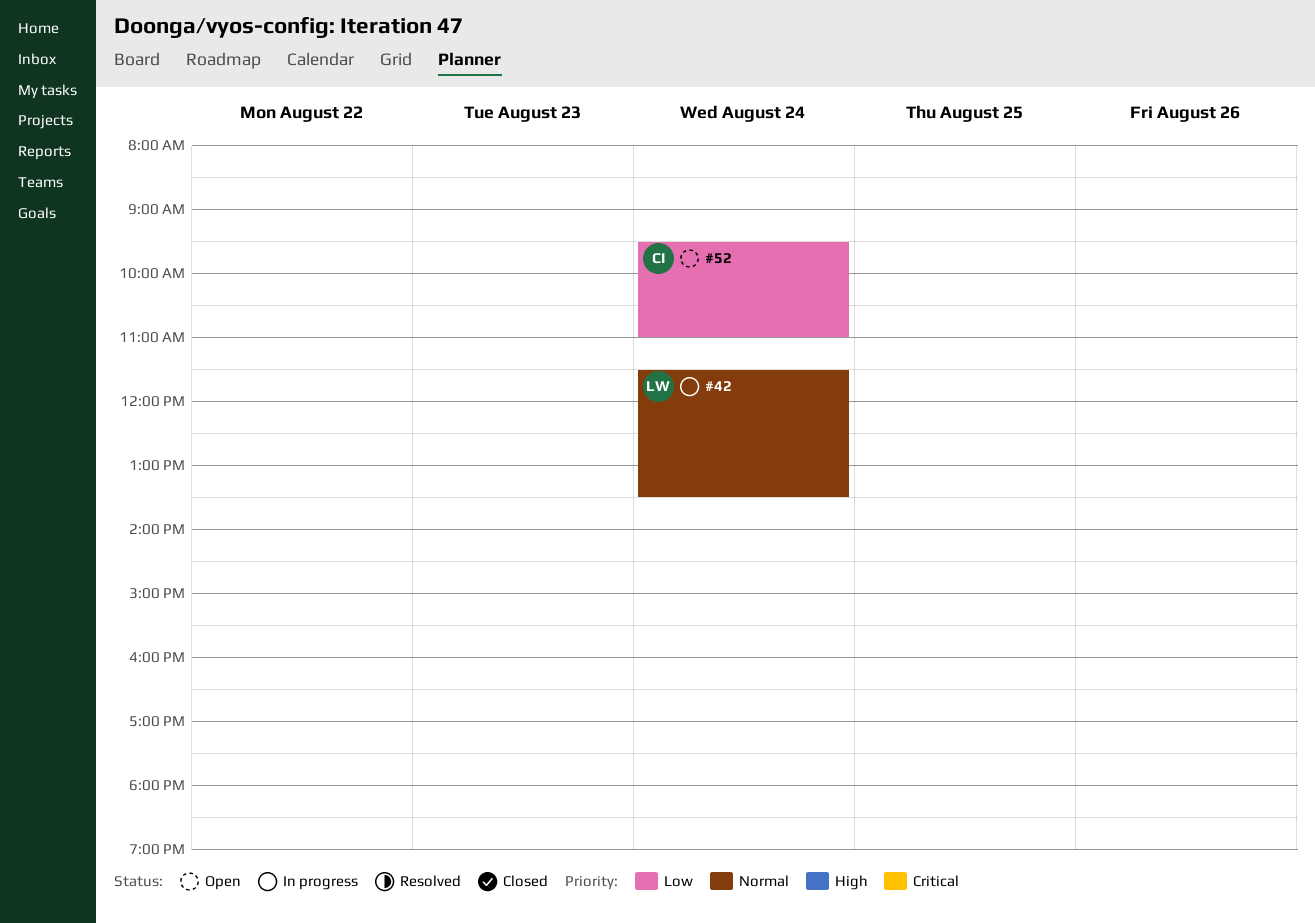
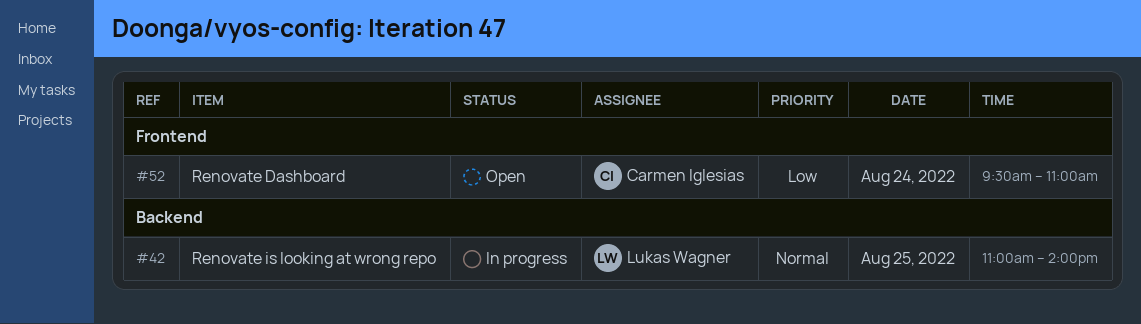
#42, day: Aug 24 -> Aug 25
#42, begins: 11:30 -> 11:00
#42, ends: 13:30 -> 14:00

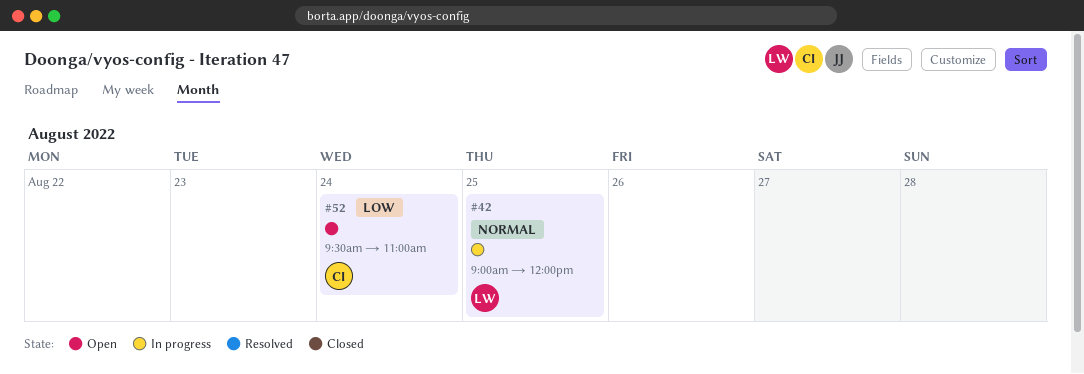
#42, begins: 11:00 -> 09:00
#42, ends: 14:00 -> 12:00

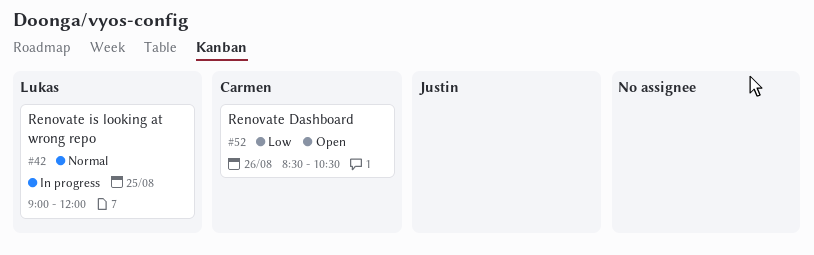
#52, day: Aug 24 -> Aug 26
#52, begins: 09:30 -> 08:30
#52, ends: 11:00 -> 10:30

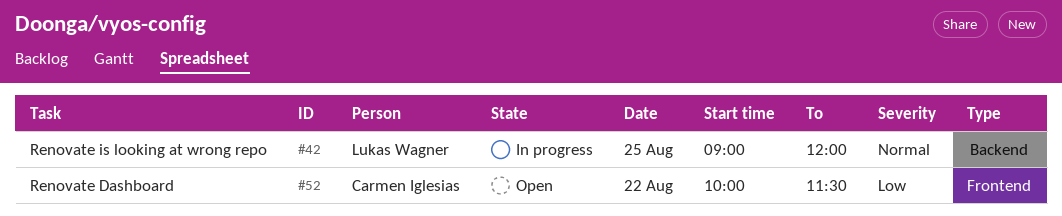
#52, day: Aug 26 -> Aug 22
#52, begins: 08:30 -> 10:00
#52, ends: 10:30 -> 11:30

